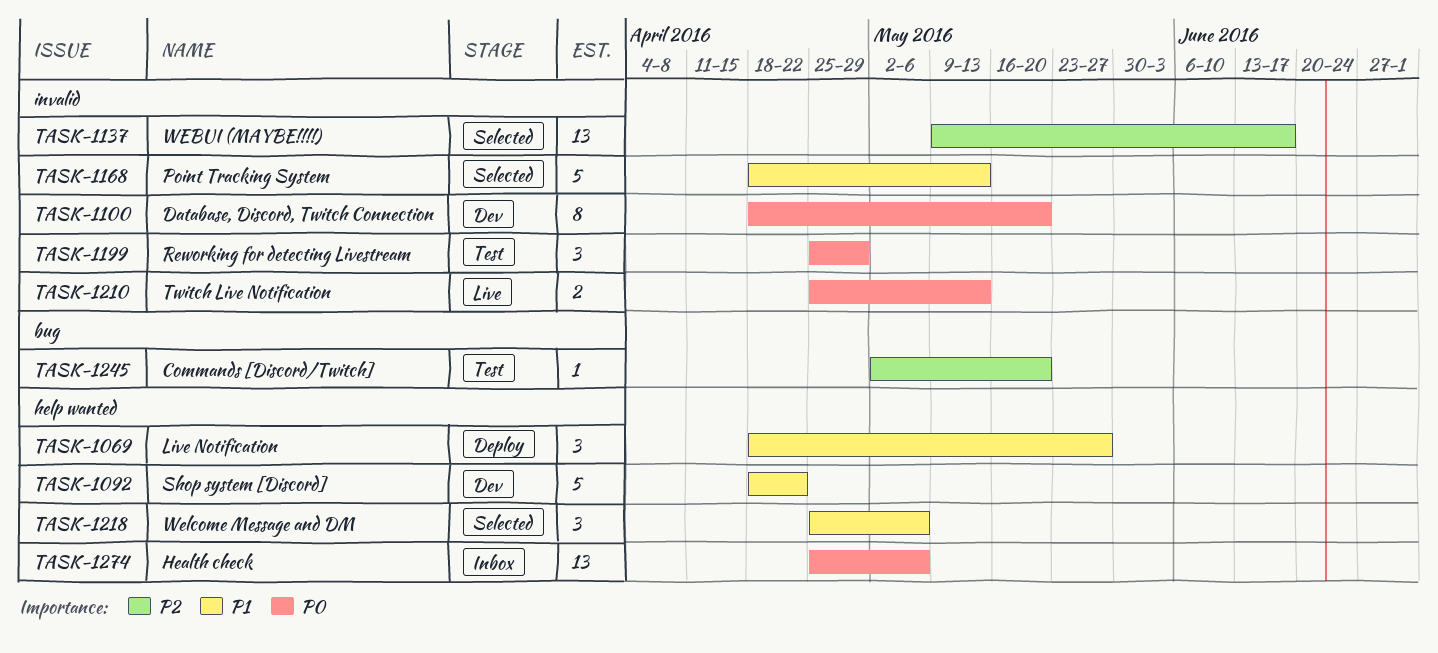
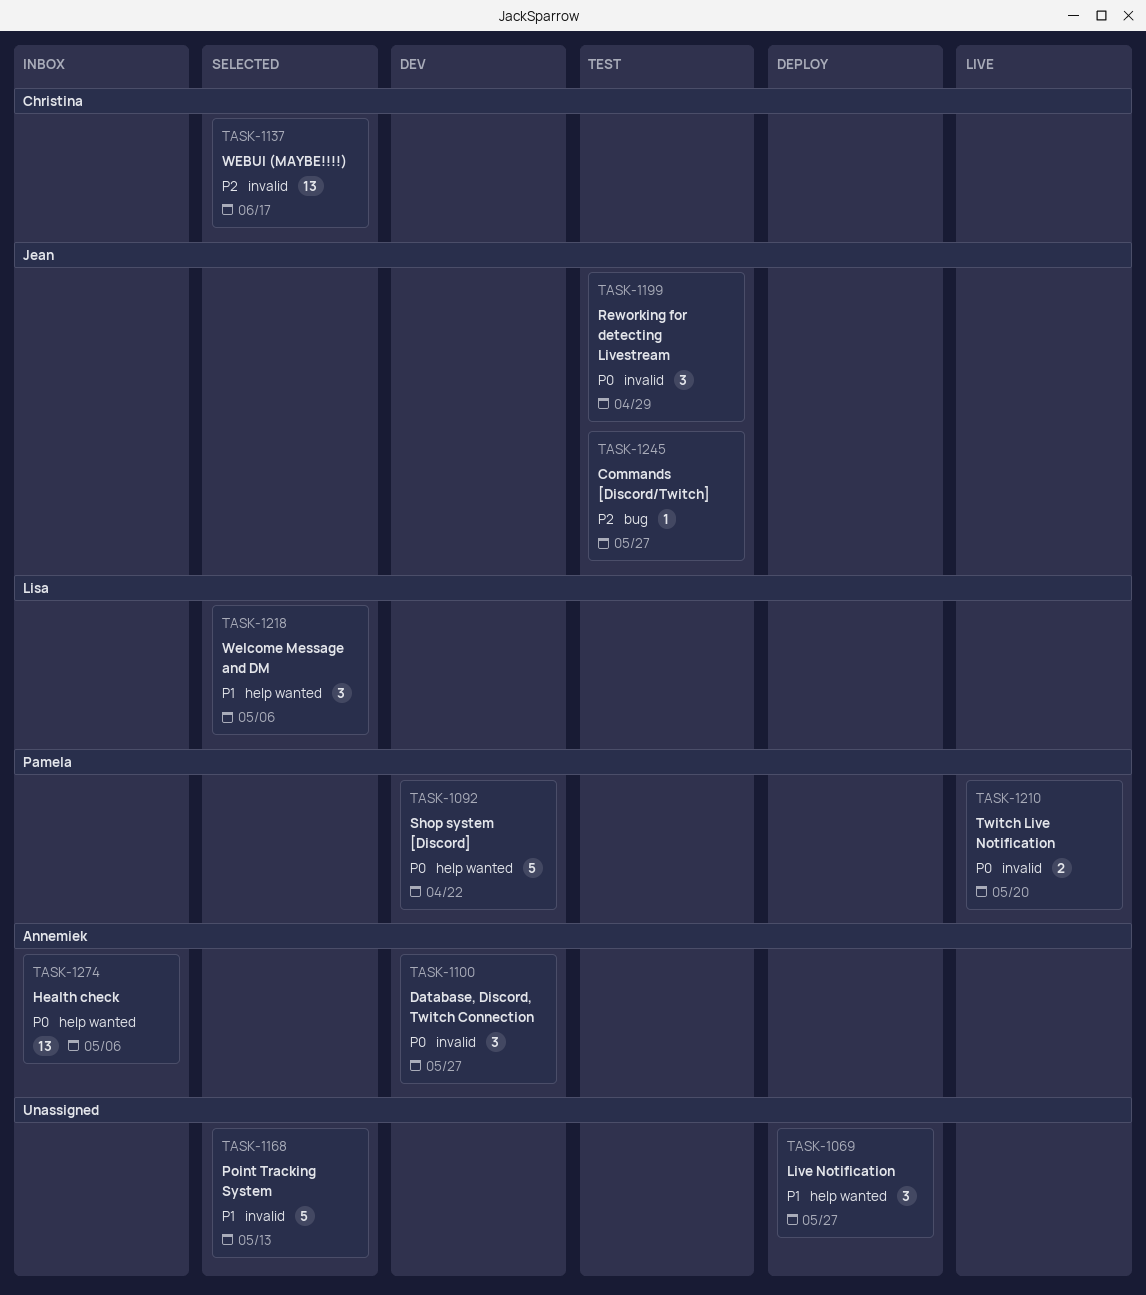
TASK-1092, priority: P1 -> P0
TASK-1100, estimate: 8 -> 3
TASK-1100, due: May 20 -> May 27
TASK-1210, due: May 13 -> May 20
TASK-1245, due: May 20 -> May 27

